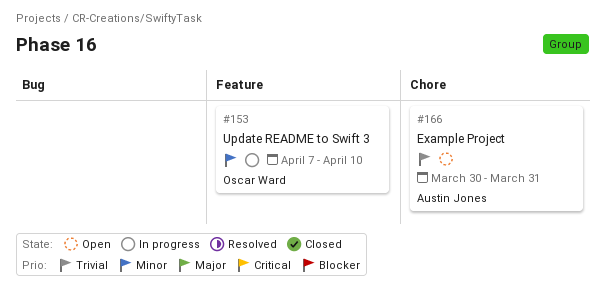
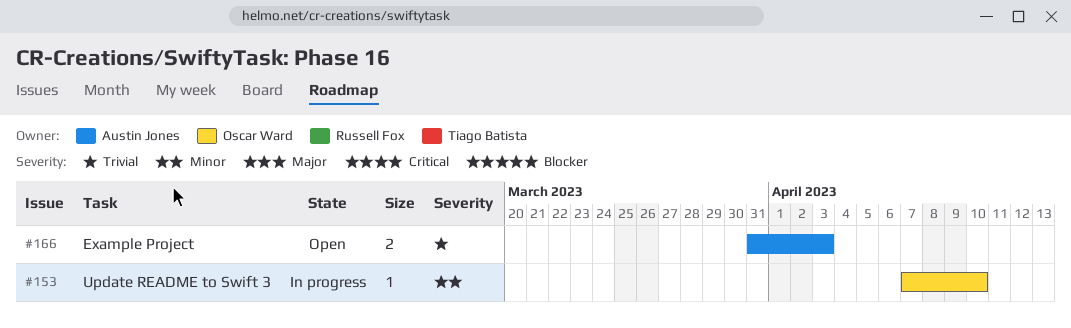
#166, start: Mar 30 -> Mar 31
#166, due: Mar 31 -> Apr 3

